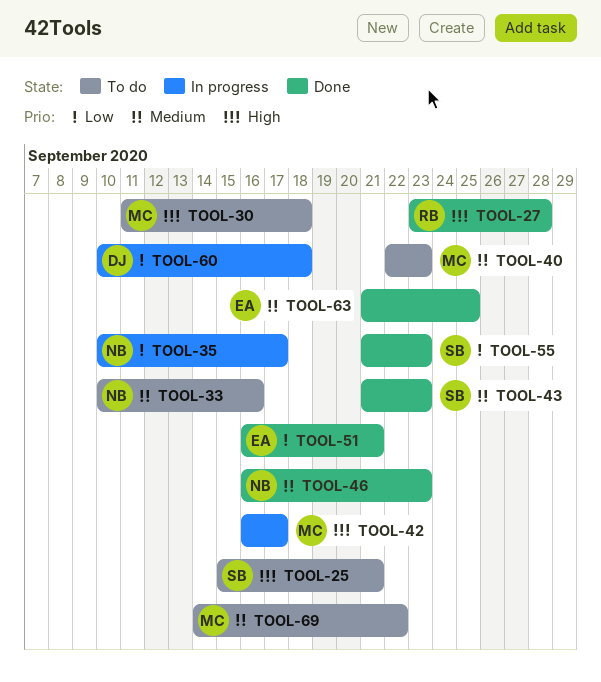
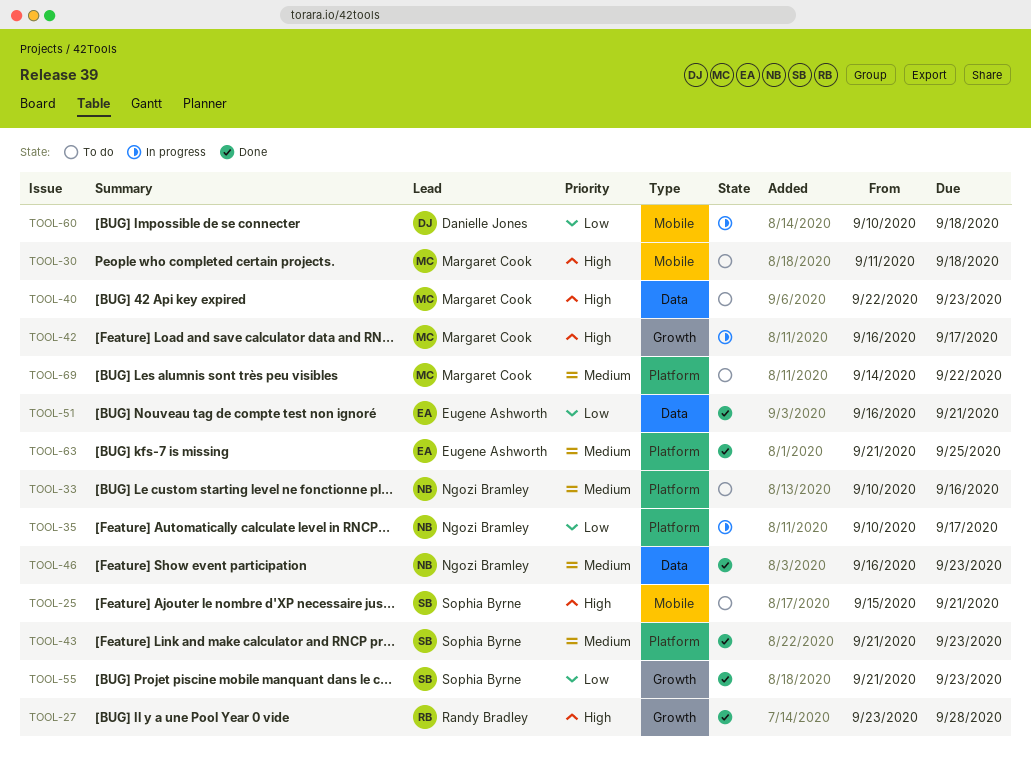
TOOL-40, priority: Medium -> High

